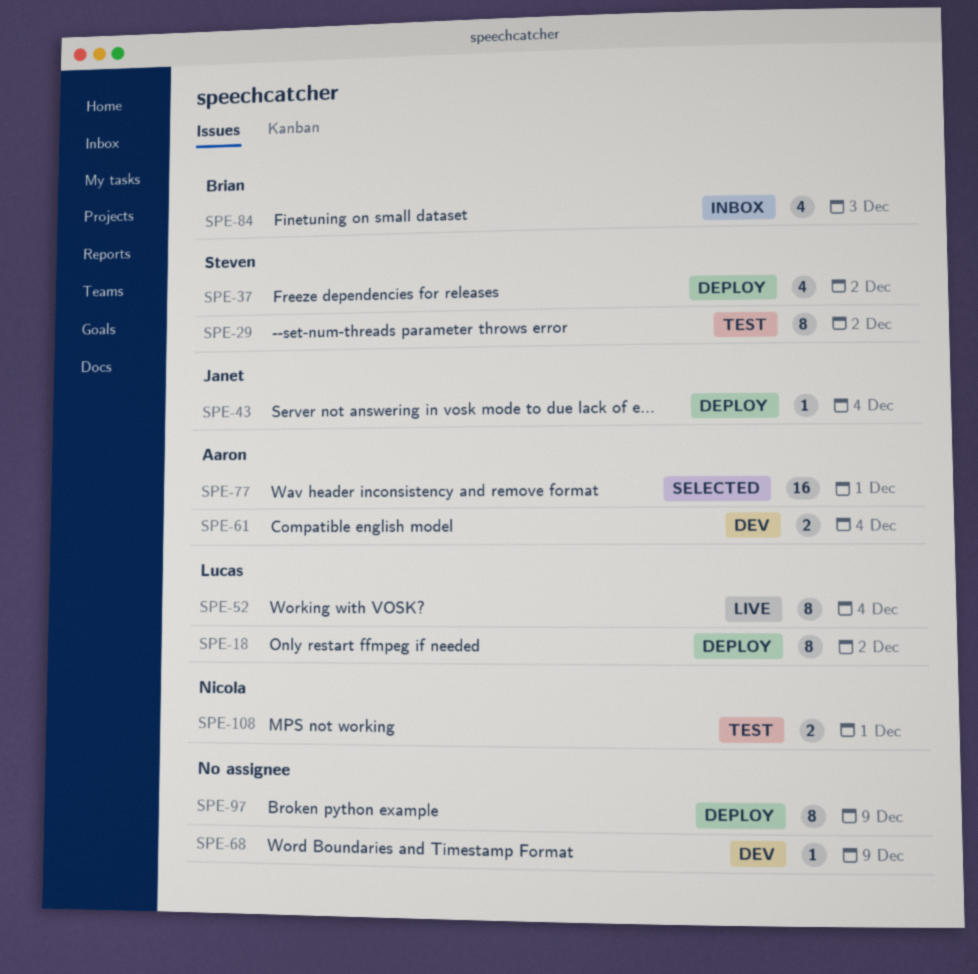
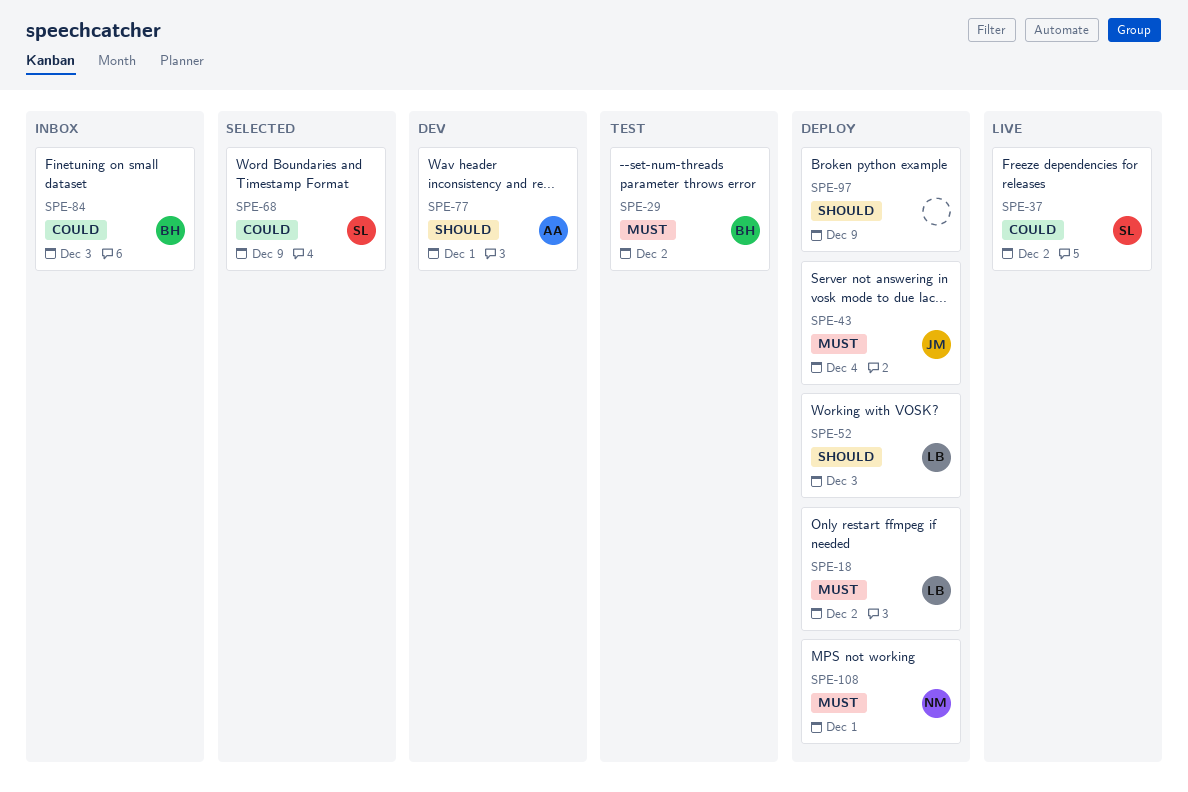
SPE-29, owner: Steven -> Brian
SPE-37, status: Deploy -> Live
SPE-52, status: Live -> Deploy
SPE-52, due: Dec 4 -> Dec 3
SPE-61: present -> none
SPE-68, status: Dev -> Selected
SPE-68, owner: none -> Steven
SPE-77, status: Selected -> Dev
SPE-108, status: Test -> Deploy

